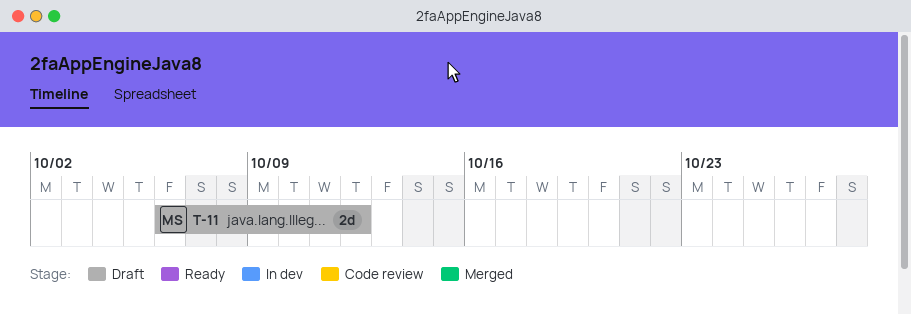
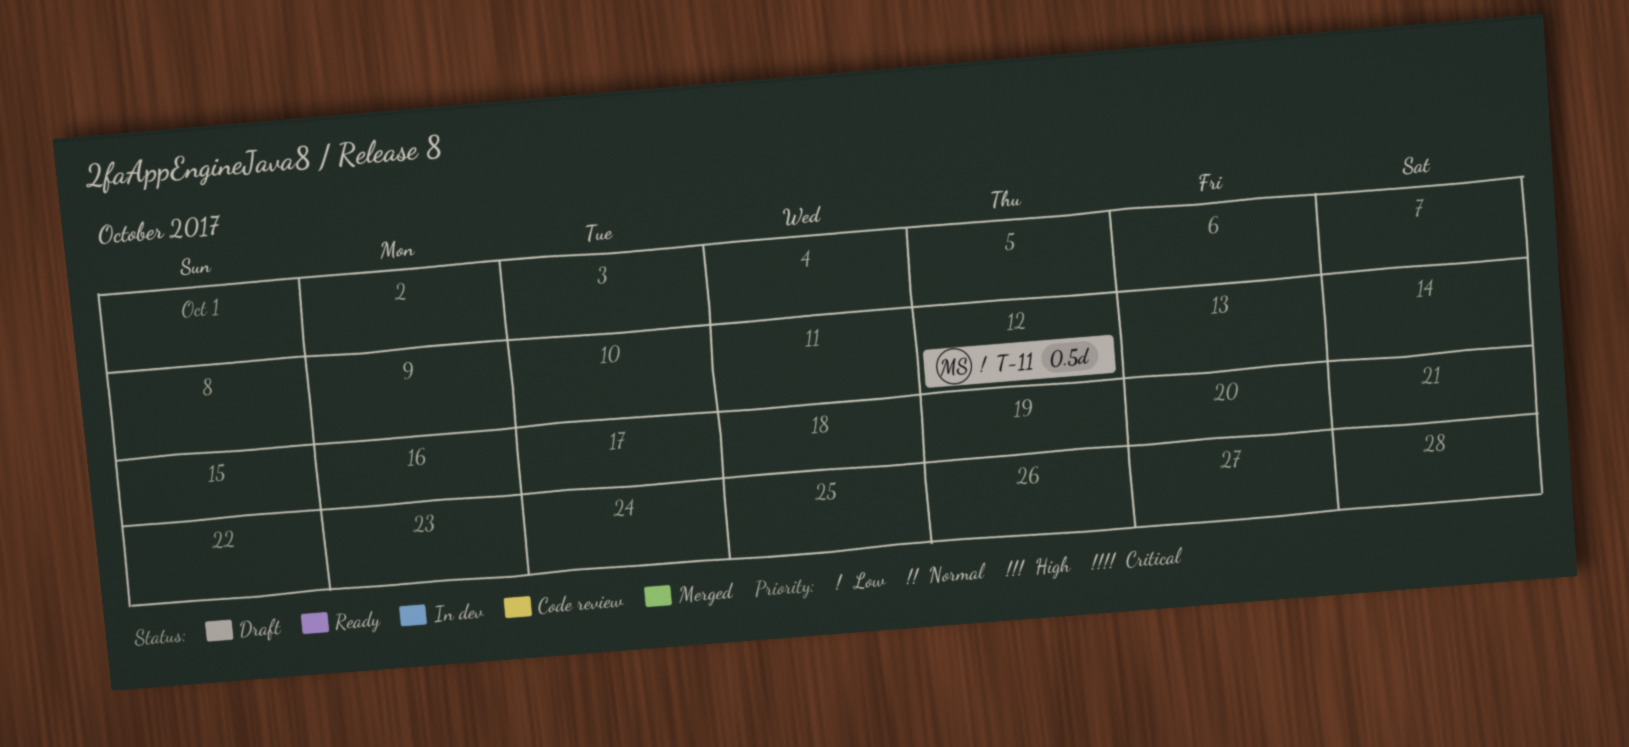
T-11, estimate: 2d -> 0.5d
T-11, start: Oct 6 -> Oct 12

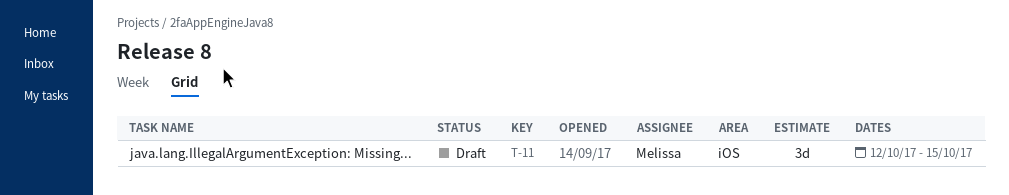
T-11, estimate: 0.5d -> 3d
T-11, due: Oct 12 -> Oct 15

